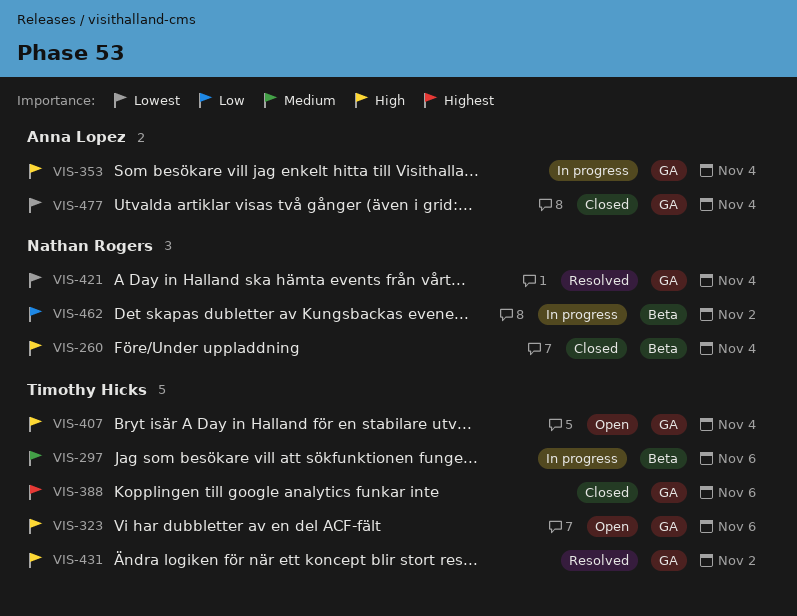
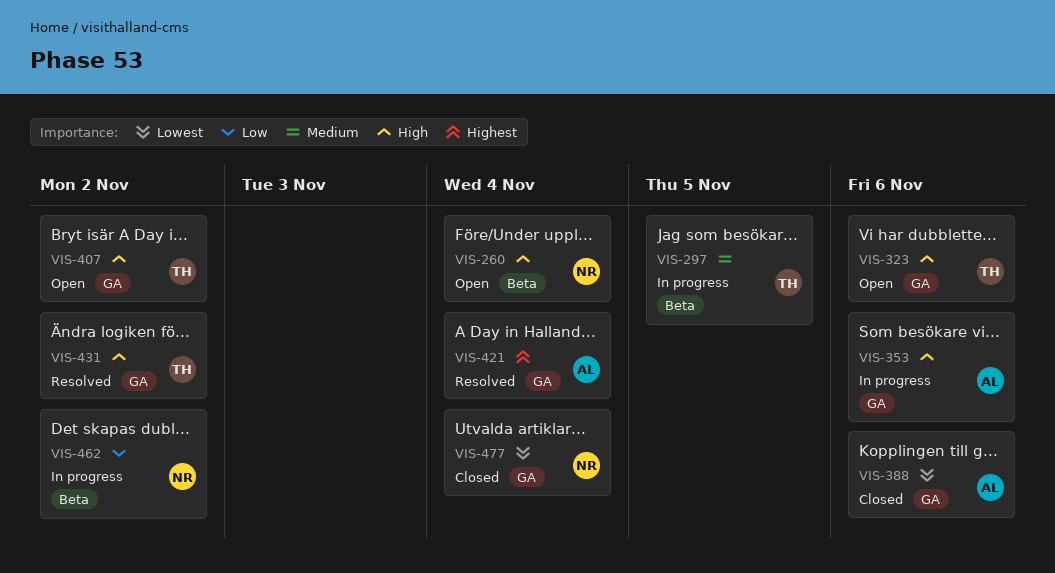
VIS-260, status: Closed -> Open
VIS-297, due: Nov 6 -> Nov 5
VIS-353, due: Nov 4 -> Nov 6
VIS-388, owner: Timothy Hicks -> Anna Lopez
VIS-388, priority: Highest -> Lowest
VIS-407, due: Nov 4 -> Nov 2
VIS-421, owner: Nathan Rogers -> Anna Lopez
VIS-421, priority: Lowest -> Highest
VIS-477, owner: Anna Lopez -> Nathan Rogers

